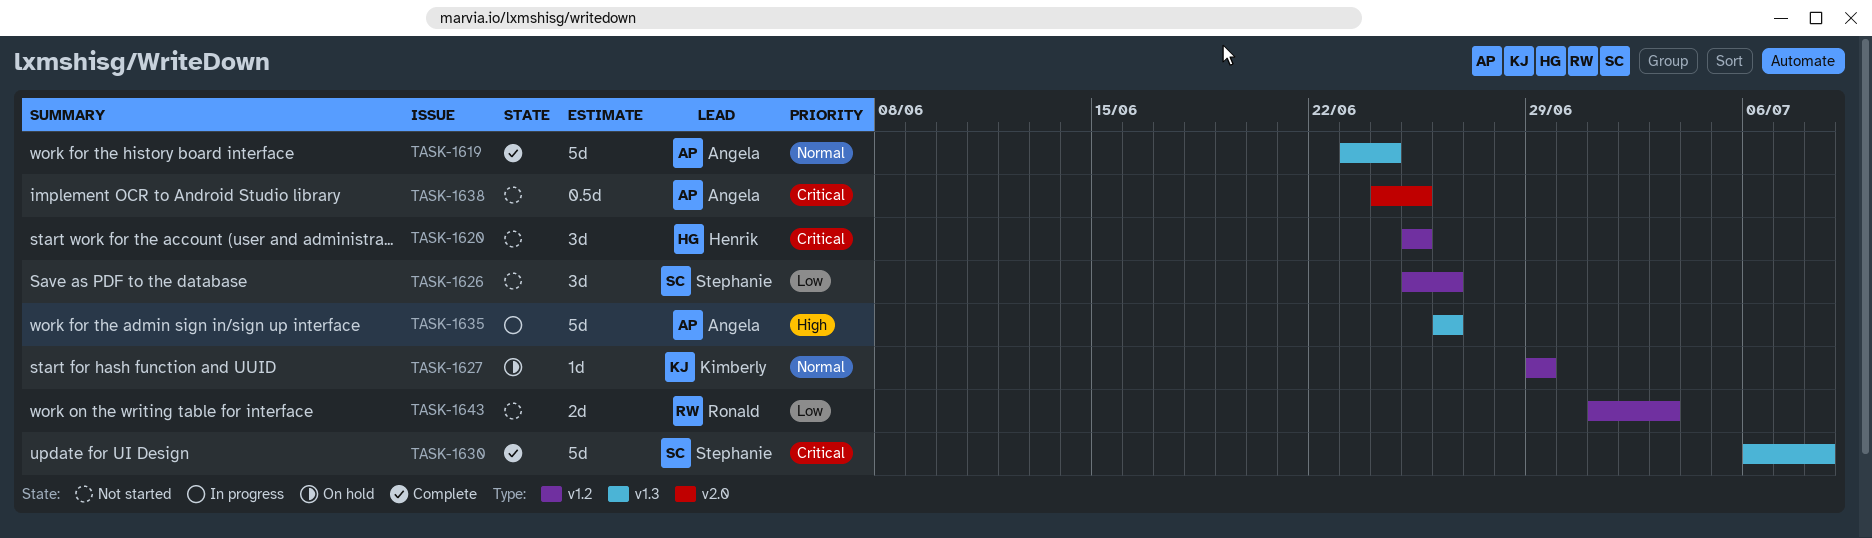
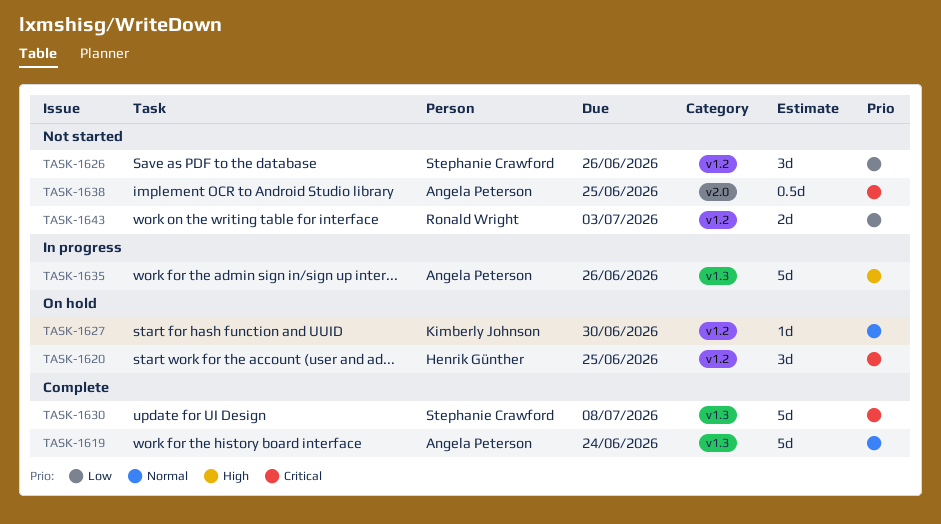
TASK-1620, status: Not started -> On hold
TASK-1627, due: Jun 29 -> Jun 30

